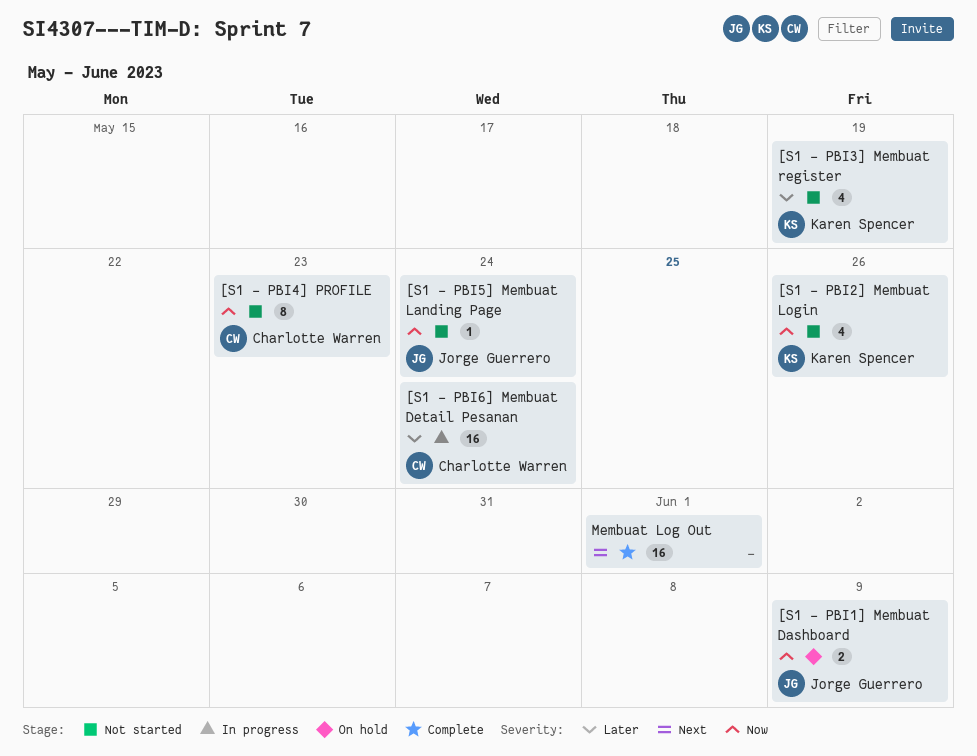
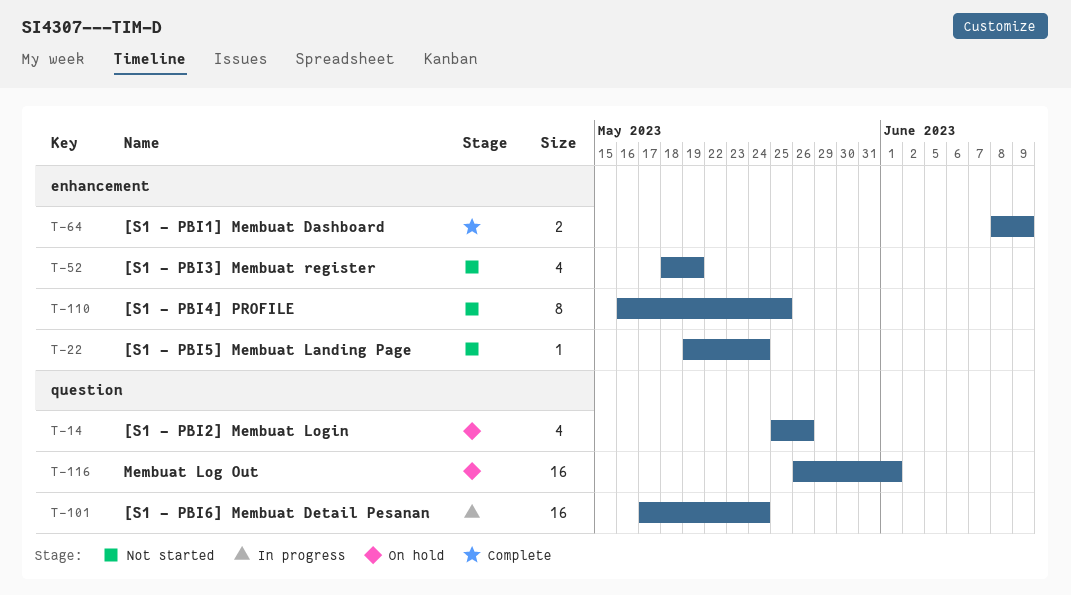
[S1 - PBI1] Membuat Dashboard, status: On hold -> Complete
[S1 - PBI2] Membuat Login, status: Not started -> On hold
[S1 - PBI4] PROFILE, due: May 23 -> May 25
Membuat Log Out, status: Complete -> On hold

